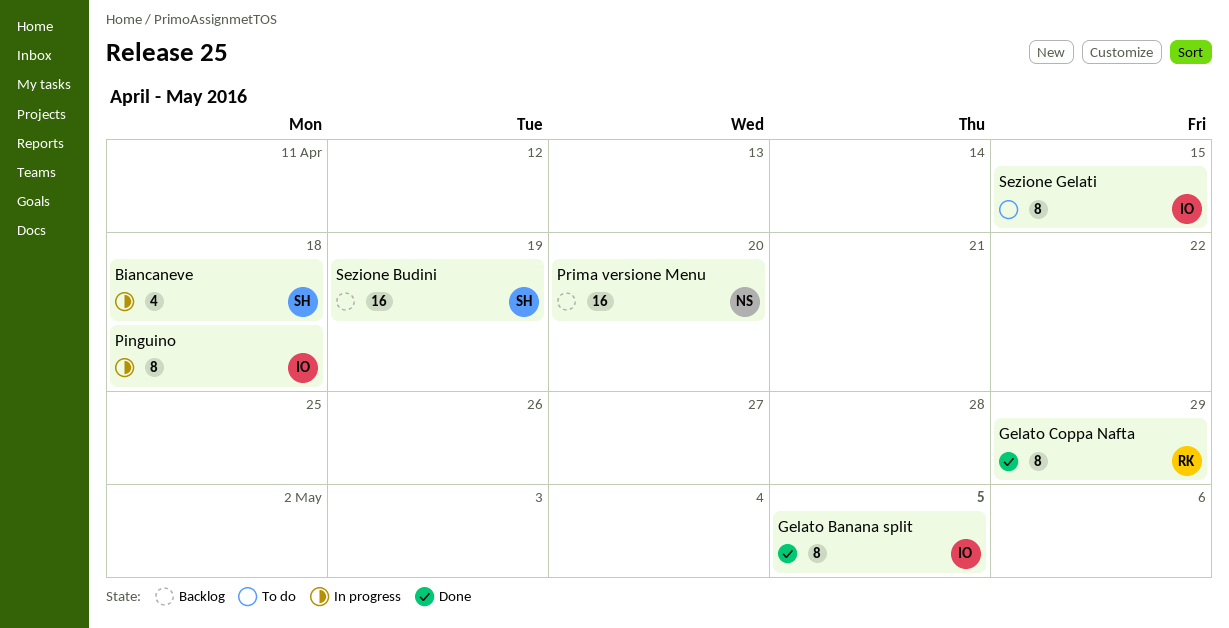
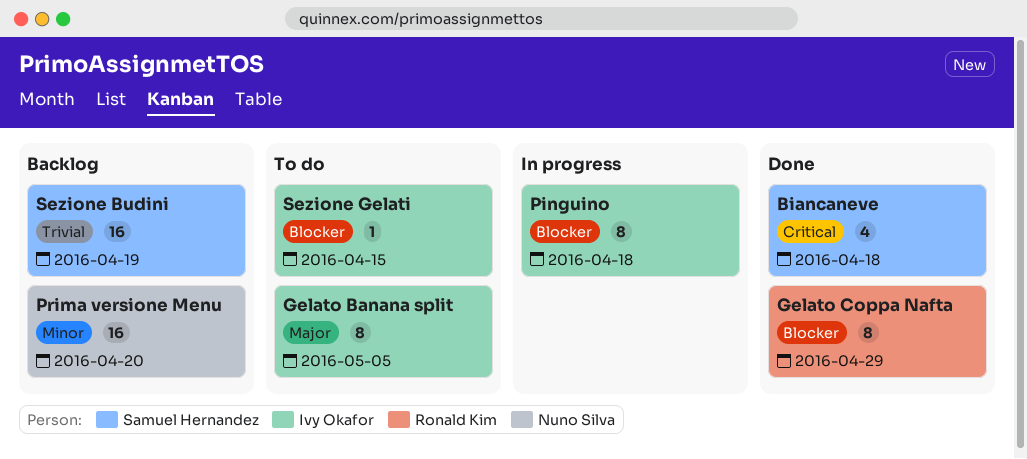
Biancaneve, status: In progress -> Done
Gelato Banana split, status: Done -> To do
Sezione Gelati, estimate: 8 -> 1

